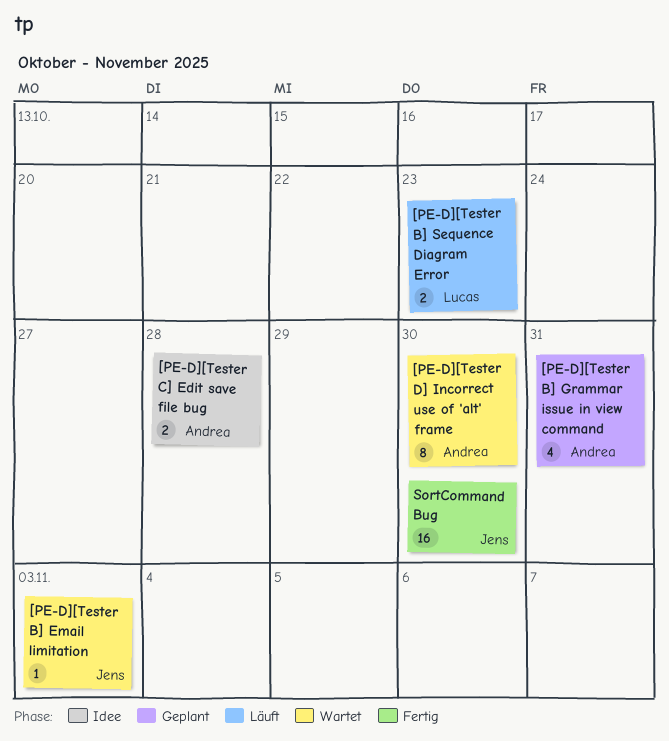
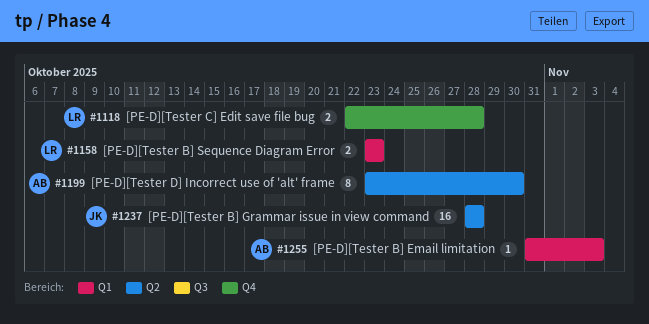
[PE-D][Tester B] Email limitation, owner: Jens -> Andrea
[PE-D][Tester B] Grammar issue in view command, owner: Andrea -> Jens
[PE-D][Tester B] Grammar issue in view command, estimate: 4 -> 16
[PE-D][Tester B] Grammar issue in view command, due: Oct 31 -> Oct 28
[PE-D][Tester C] Edit save file bug, owner: Andrea -> Lucas
SortCommand Bug: present -> none

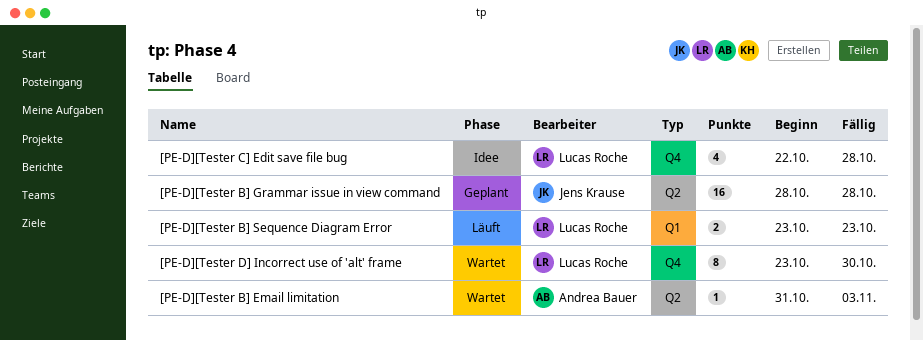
[PE-D][Tester B] Email limitation, label: Q1 -> Q2
[PE-D][Tester C] Edit save file bug, estimate: 2 -> 4
[PE-D][Tester D] Incorrect use of 'alt' frame, owner: Andrea Bauer -> Lucas Roche
[PE-D][Tester D] Incorrect use of 'alt' frame, label: Q2 -> Q4

